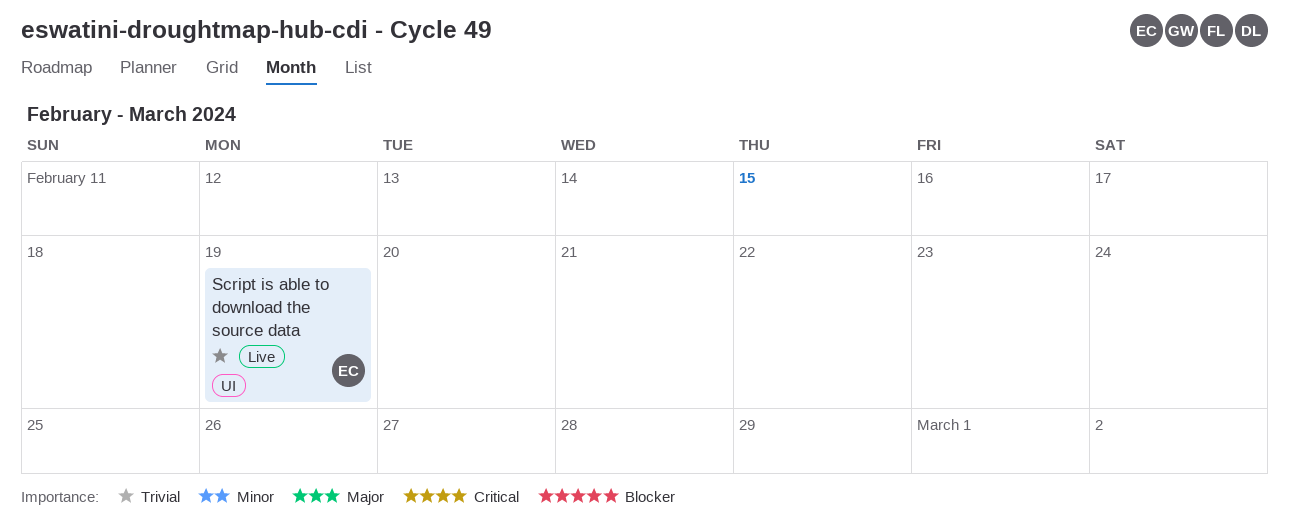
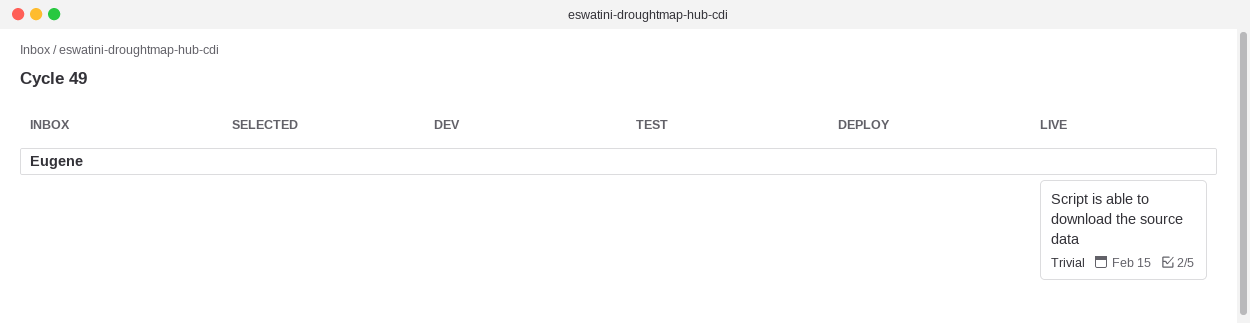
Script is able to download the source data, due: Feb 19 -> Feb 15

